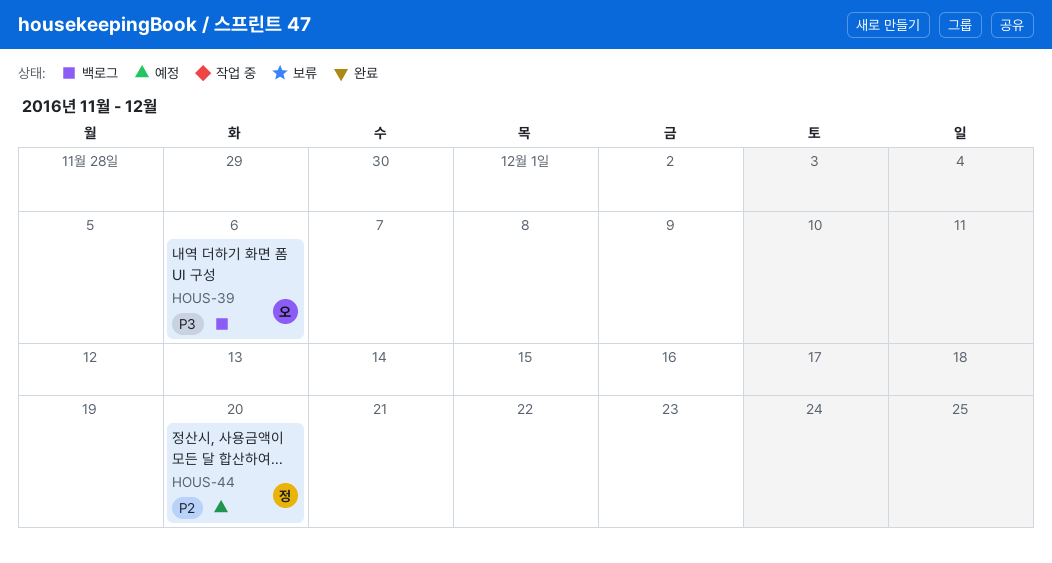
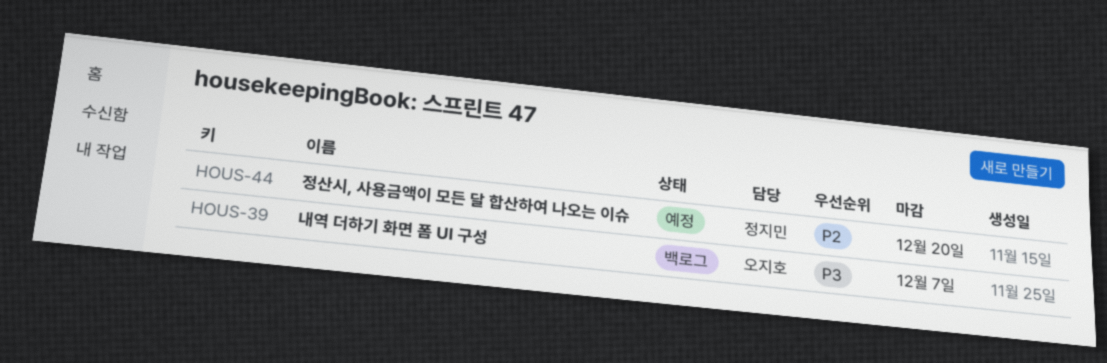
HOUS-39, due: Dec 6 -> Dec 7

